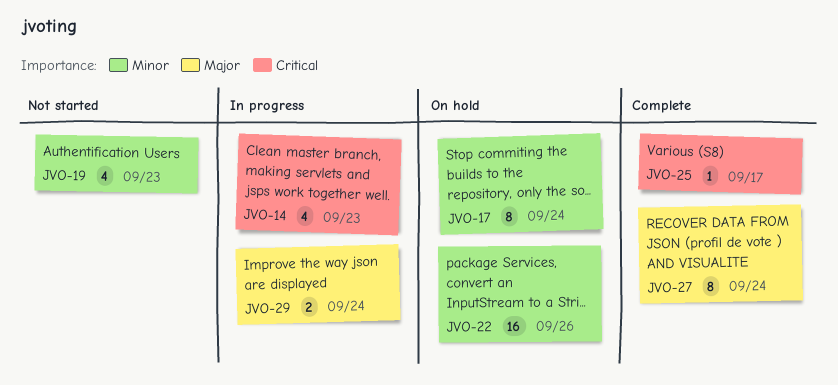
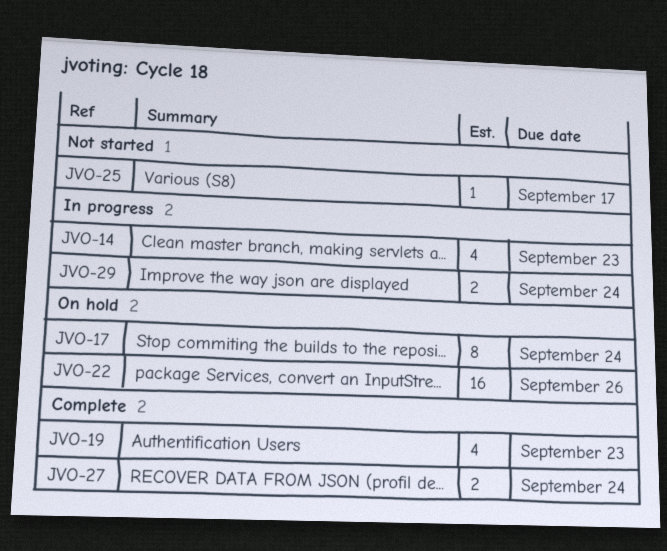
JVO-19, status: Not started -> Complete
JVO-25, status: Complete -> Not started
JVO-27, estimate: 8 -> 2

